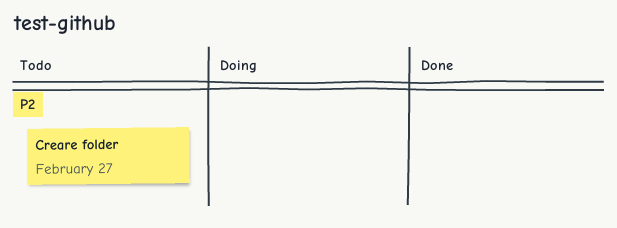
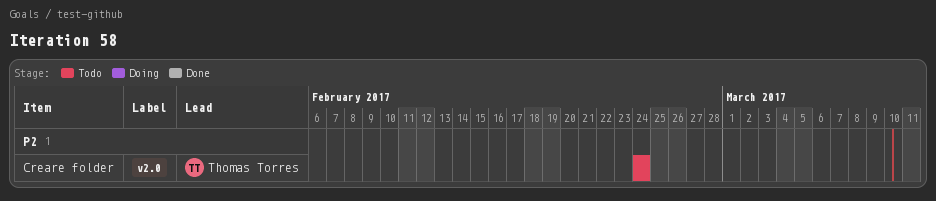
Creare folder, due: Feb 27 -> Feb 24

